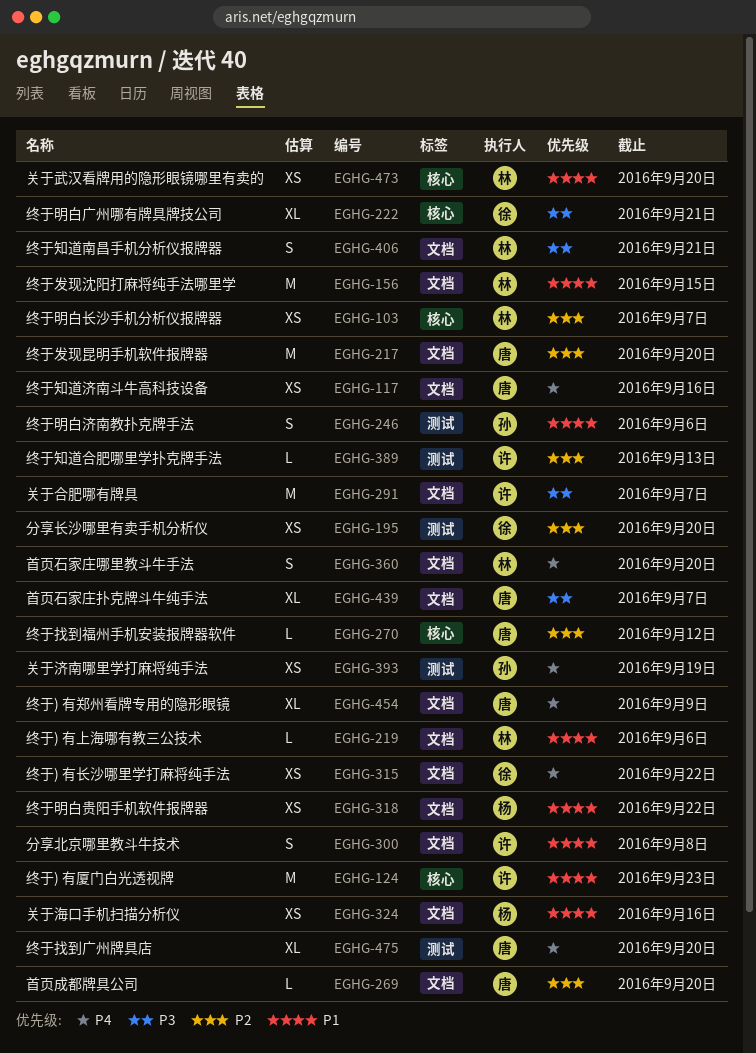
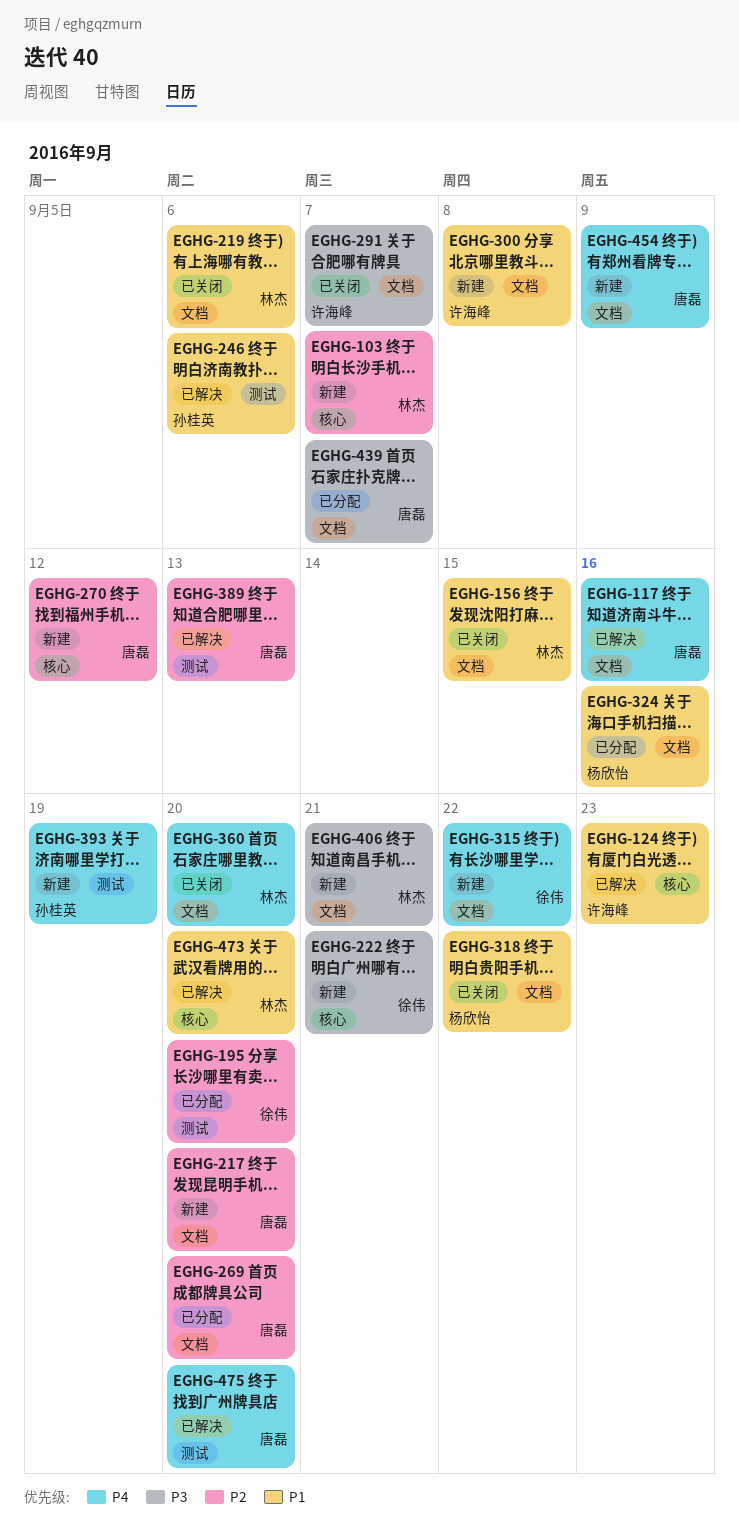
EGHG-389, owner: 许海峰 -> 唐磊

